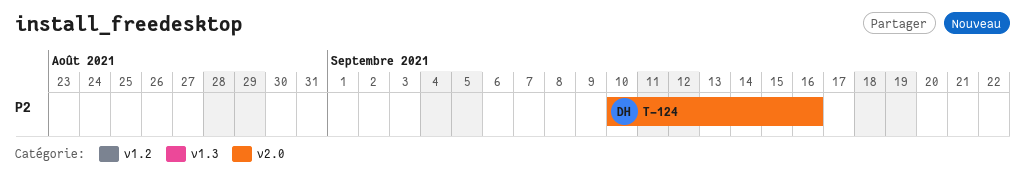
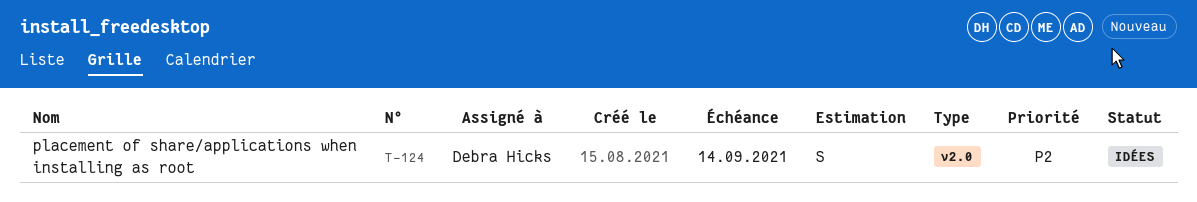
T-124, due: Sep 16 -> Sep 14

